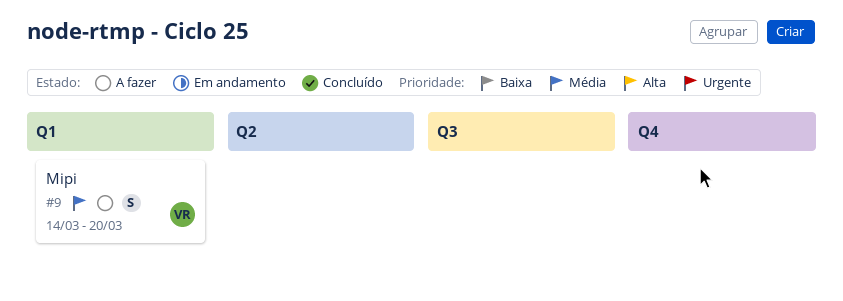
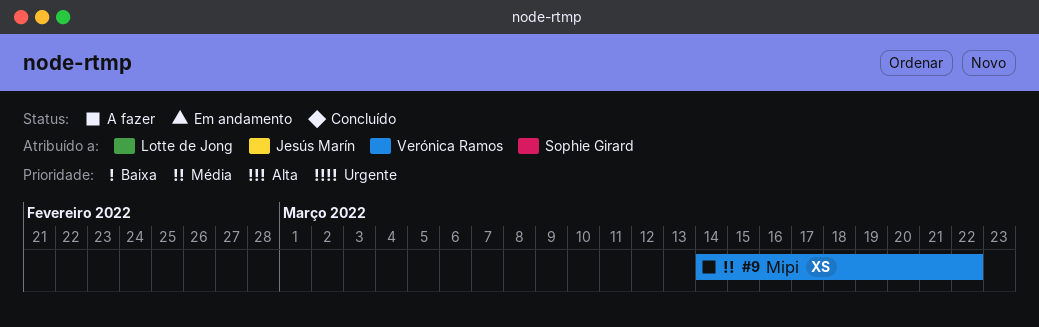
#9, estimate: S -> XS
#9, due: Mar 20 -> Mar 22

